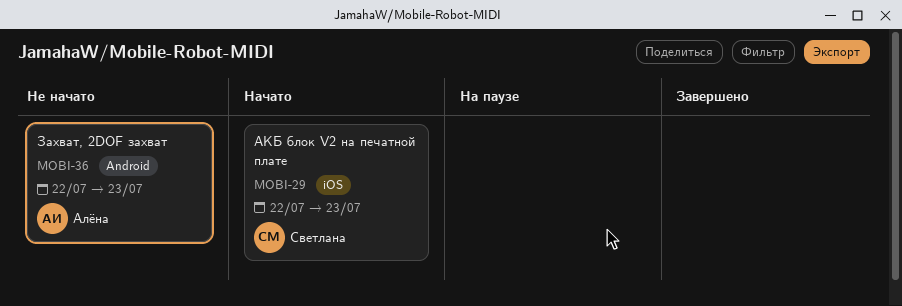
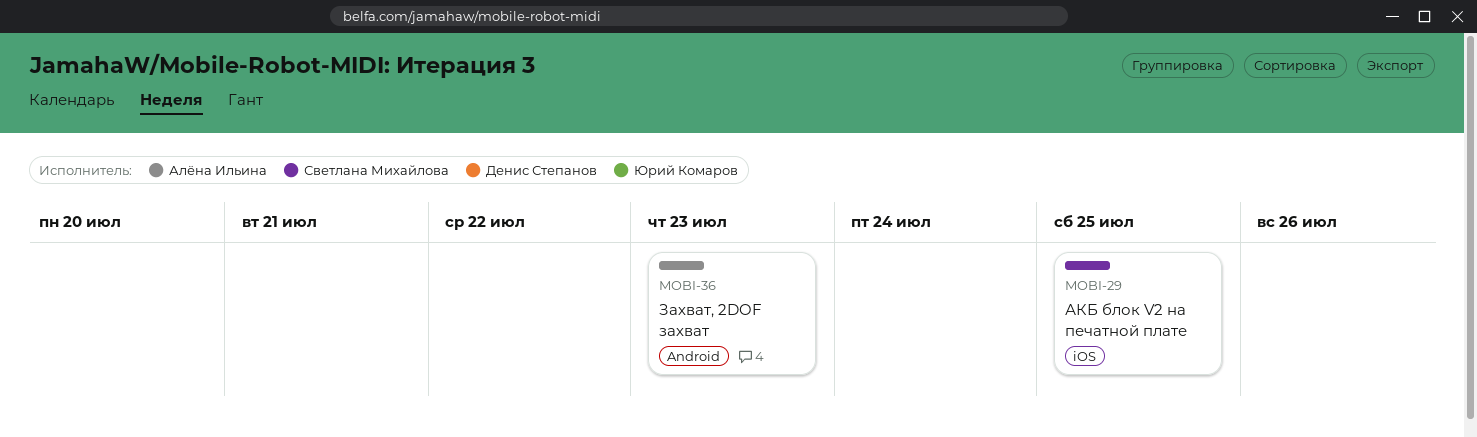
MOBI-29, due: Jul 23 -> Jul 25

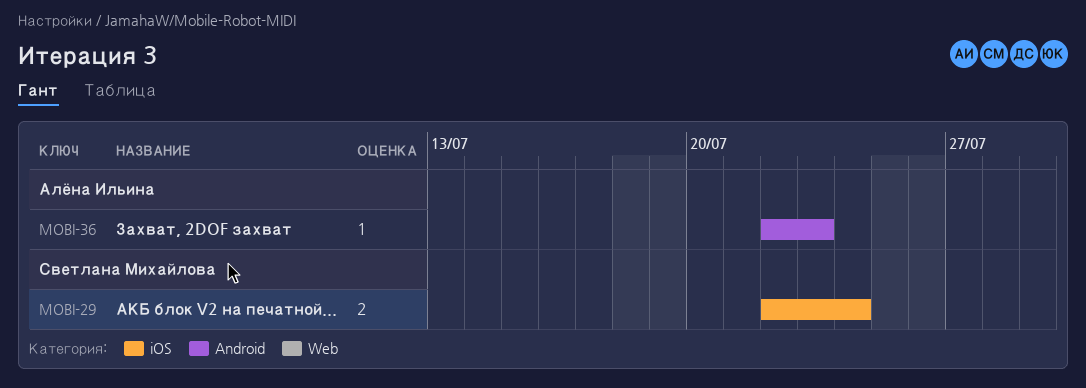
MOBI-29, due: Jul 25 -> Jul 24

